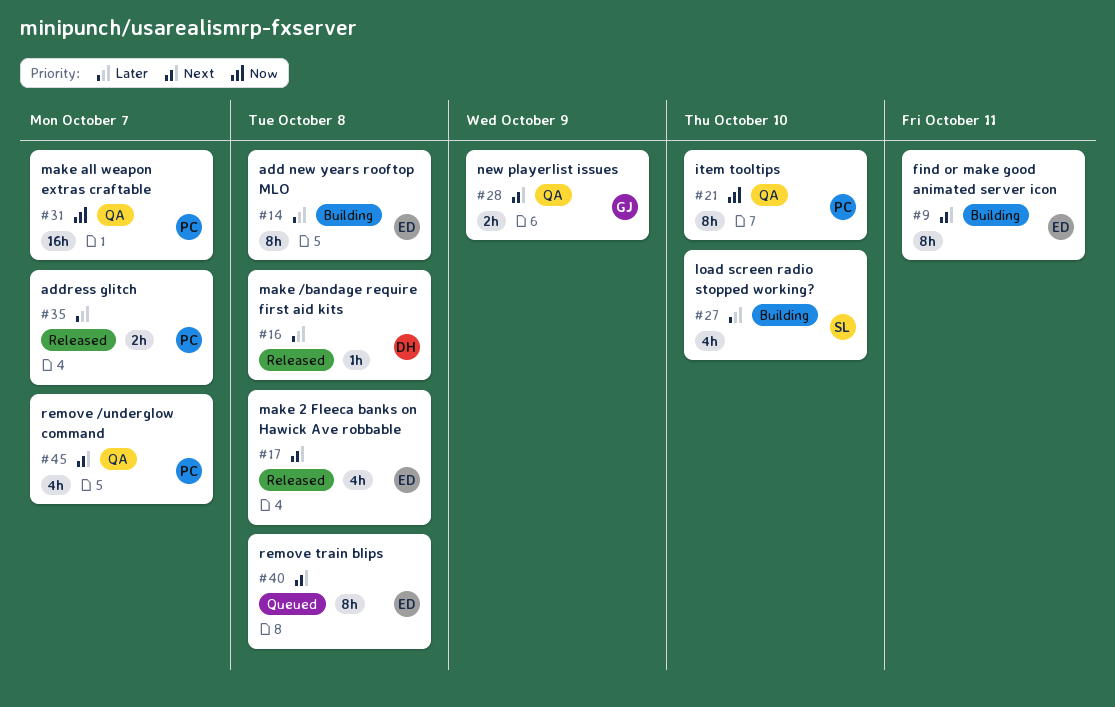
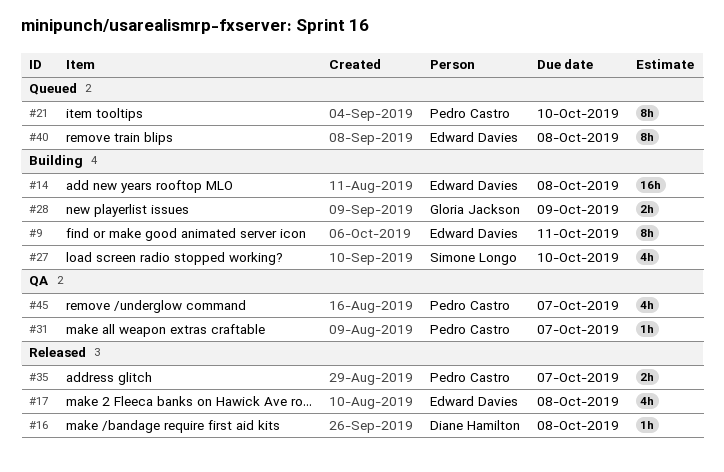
#14, estimate: 8h -> 16h
#21, status: QA -> Queued
#28, status: QA -> Building
#31, estimate: 16h -> 1h

